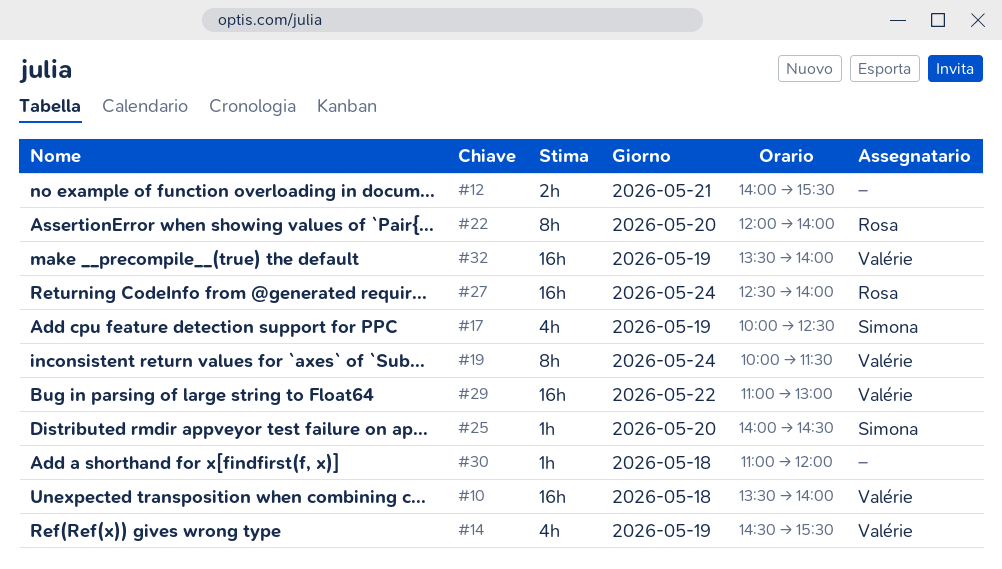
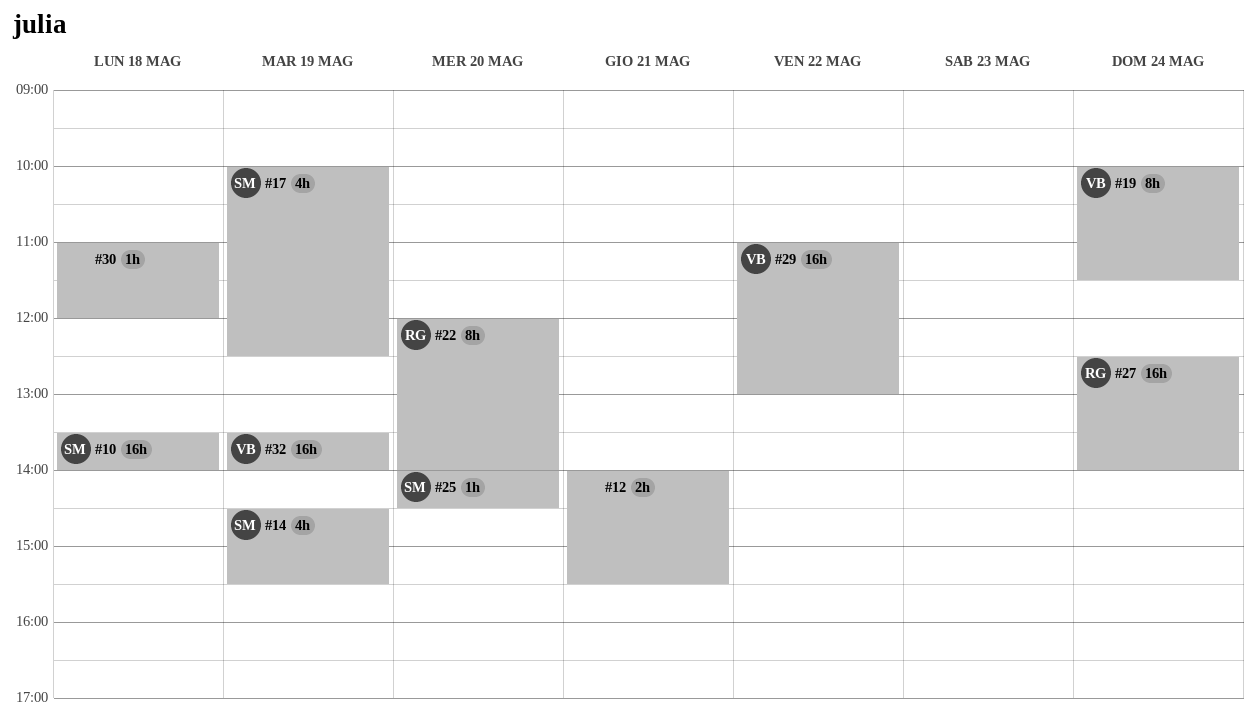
#10, owner: Valérie -> Simona
#14, owner: Valérie -> Simona

